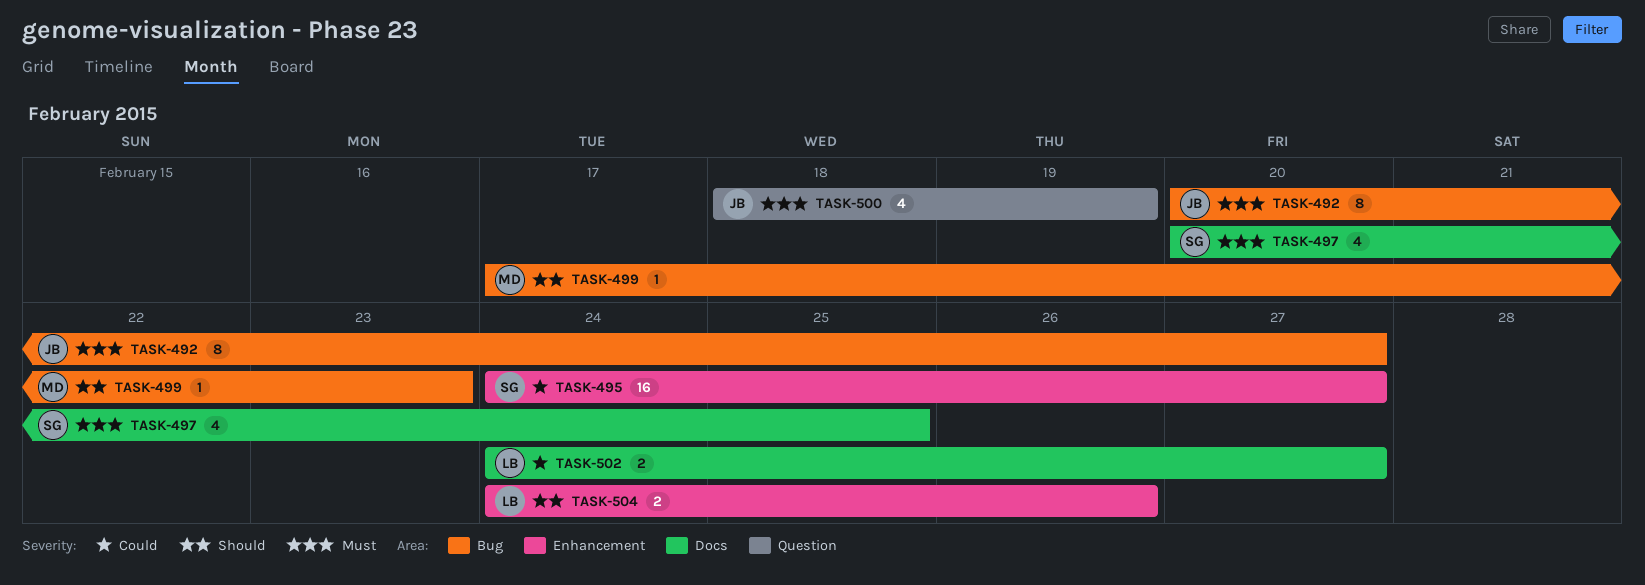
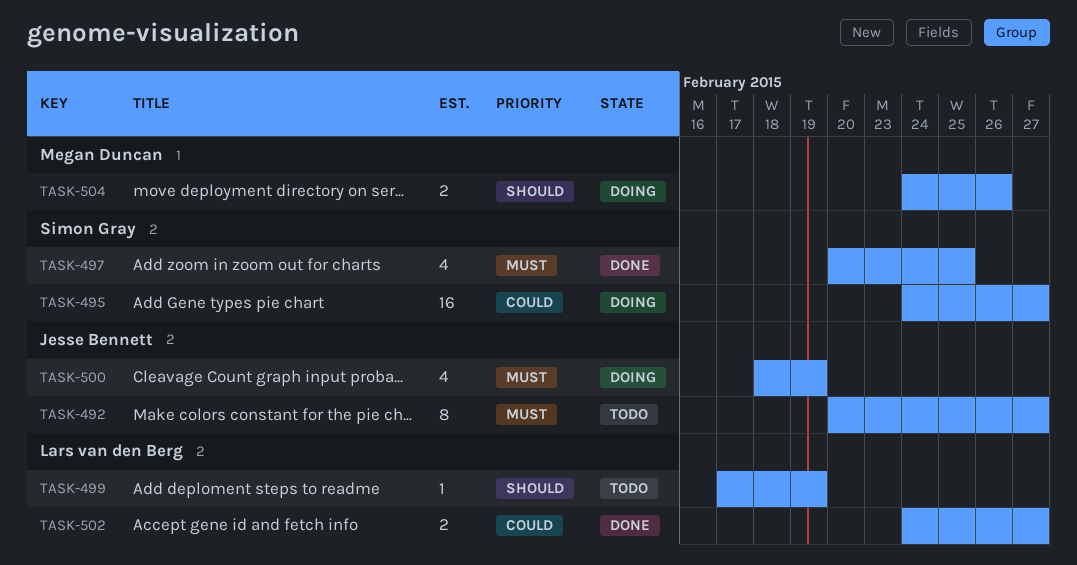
TASK-499, owner: Megan Duncan -> Lars van den Berg
TASK-499, due: Feb 23 -> Feb 19
TASK-504, owner: Lars van den Berg -> Megan Duncan

